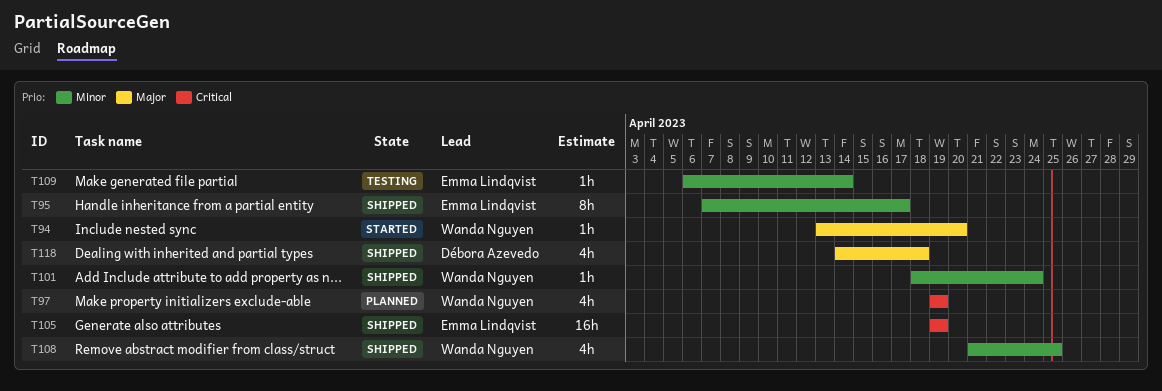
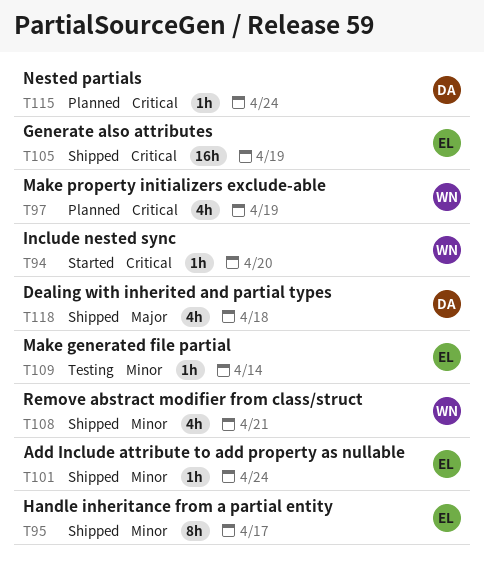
T94, priority: Major -> Critical
T101, owner: Wanda Nguyen -> Emma Lindqvist
T108, due: Apr 25 -> Apr 21
T115: none -> present

